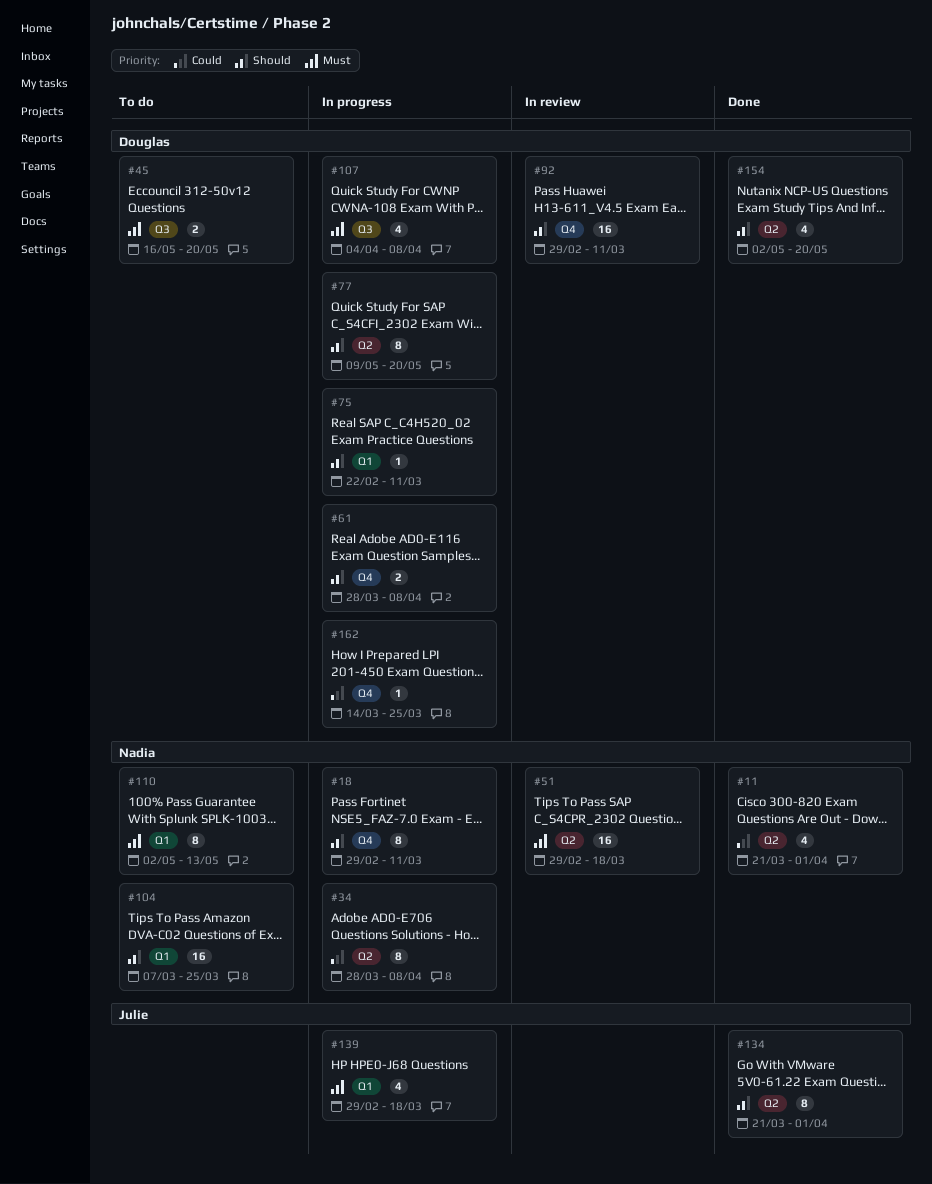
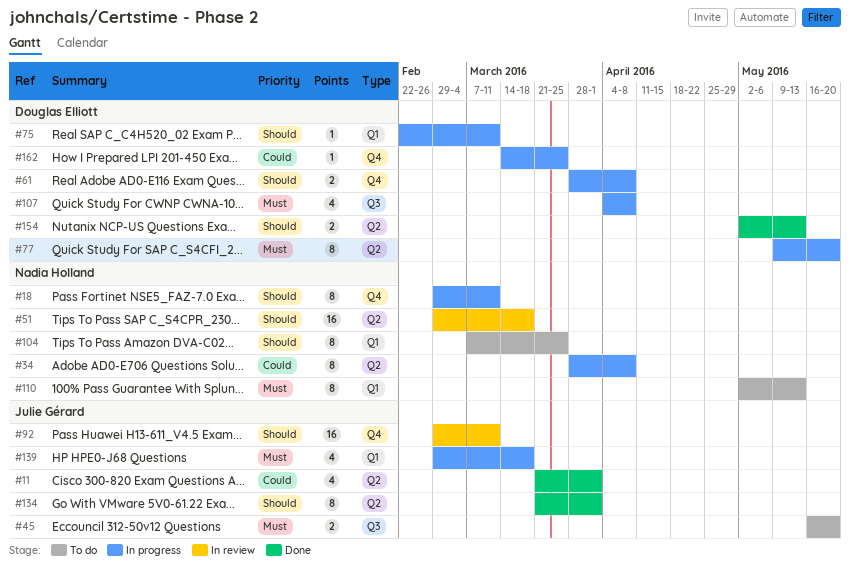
#11, owner: Nadia Holland -> Julie Gérard
#45, owner: Douglas Elliott -> Julie Gérard
#51, priority: Must -> Should
#77, priority: Should -> Must
#92, owner: Douglas Elliott -> Julie Gérard
#104, estimate: 16 -> 8
#154, estimate: 4 -> 2
#154, due: May 20 -> May 13

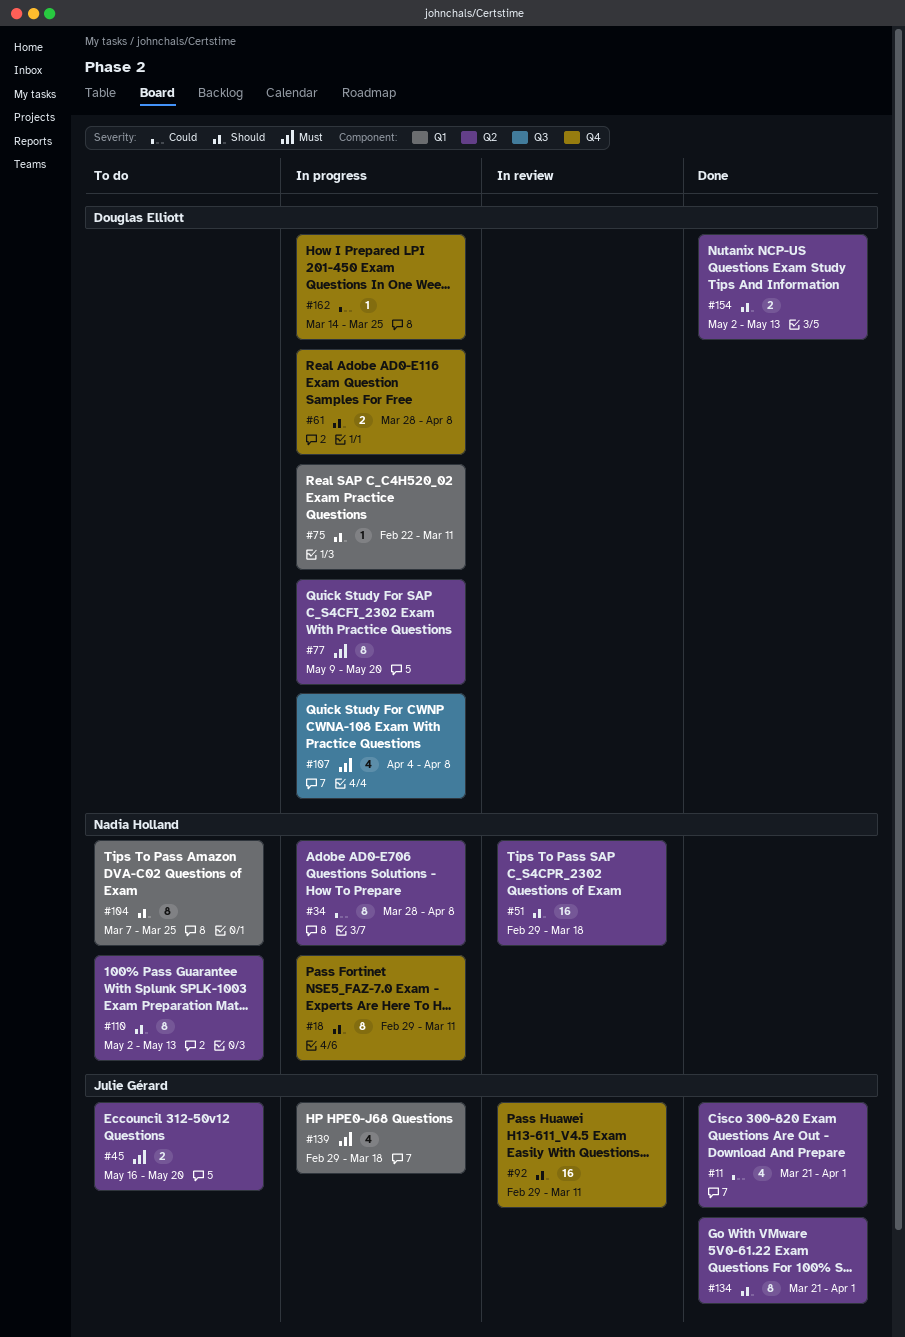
#45, label: Q3 -> Q2
#110, priority: Must -> Should
#110, label: Q1 -> Q2

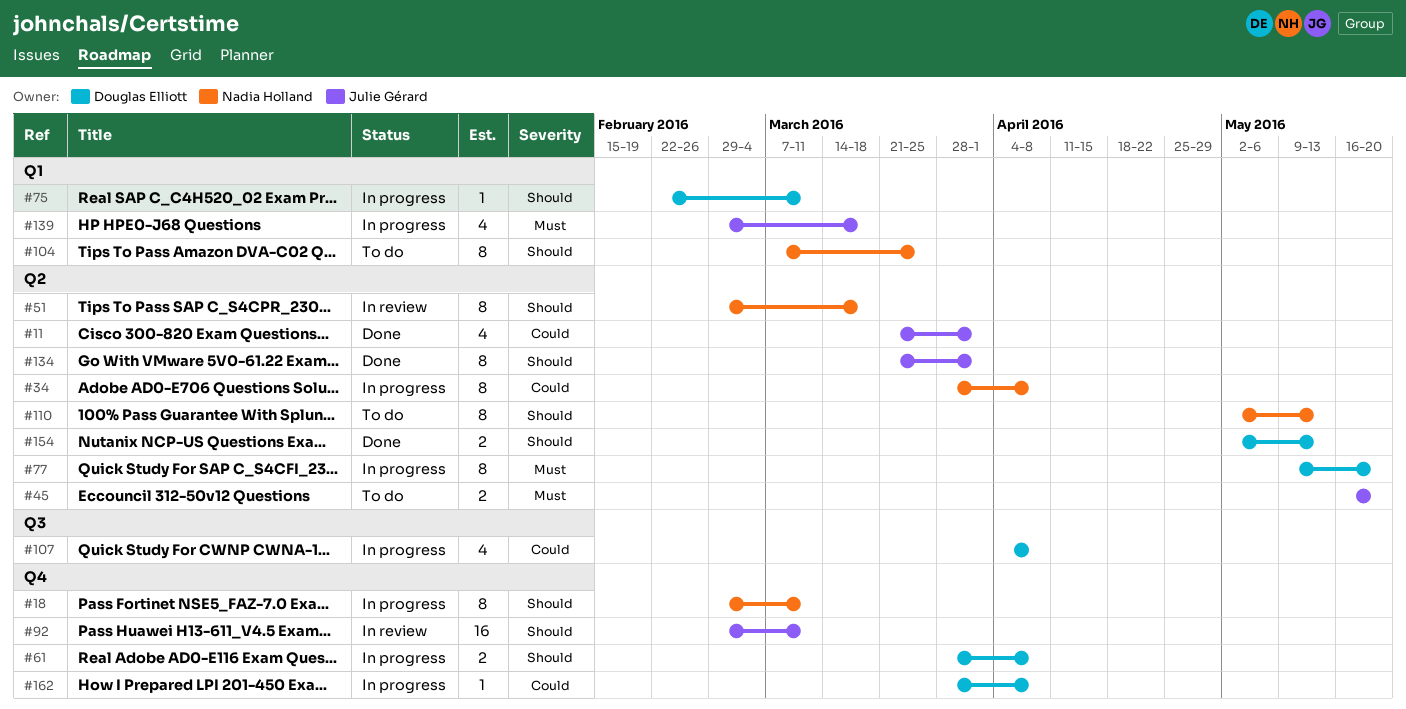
#51, estimate: 16 -> 8
#107, priority: Must -> Could
#162, start: Mar 14 -> Mar 28
#162, due: Mar 25 -> Apr 8

